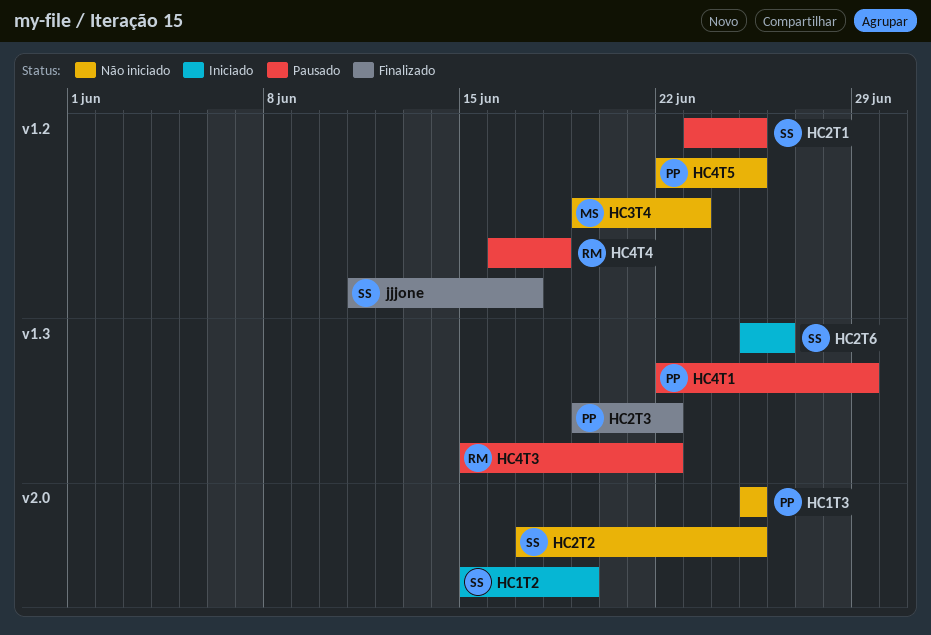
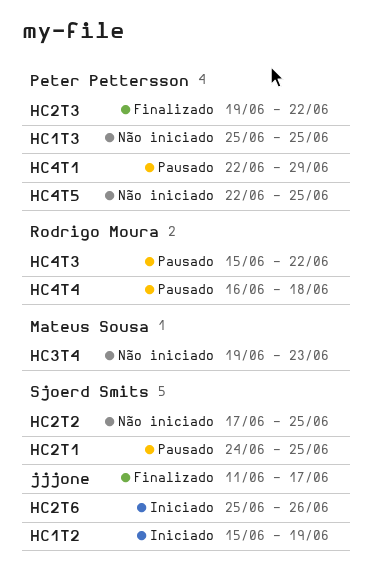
HC2T1, start: Jun 23 -> Jun 24

